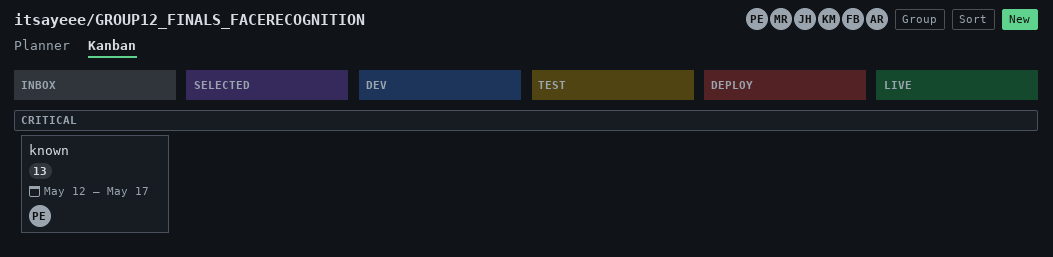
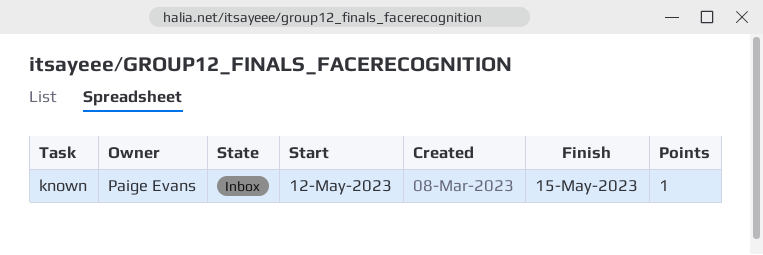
known, estimate: 13 -> 1
known, due: May 17 -> May 15

